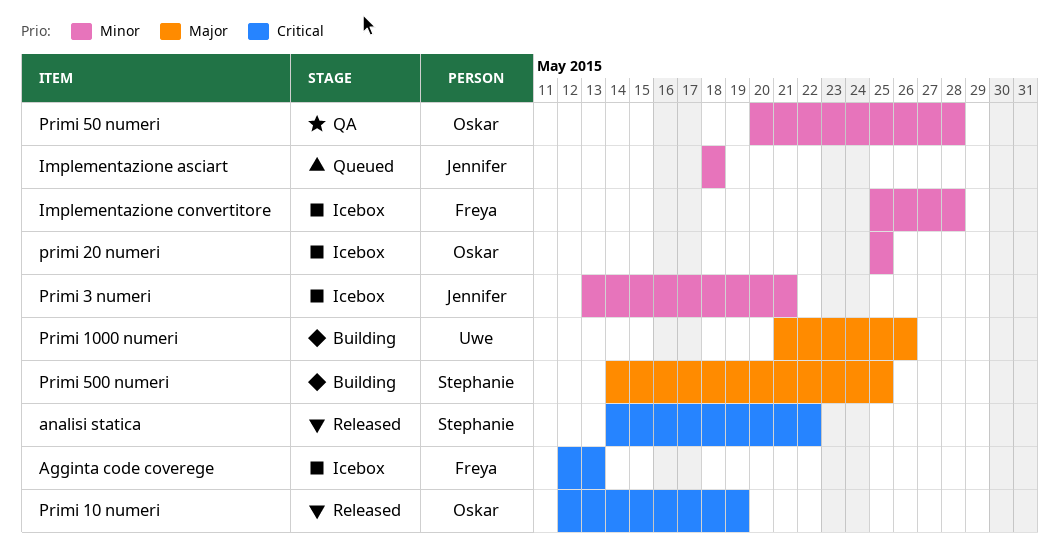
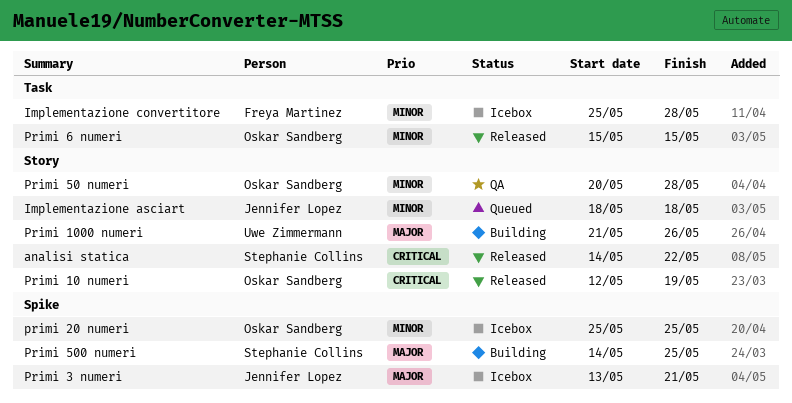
Agginta code coverege: present -> none
Primi 3 numeri, priority: Minor -> Major
Primi 6 numeri: none -> present

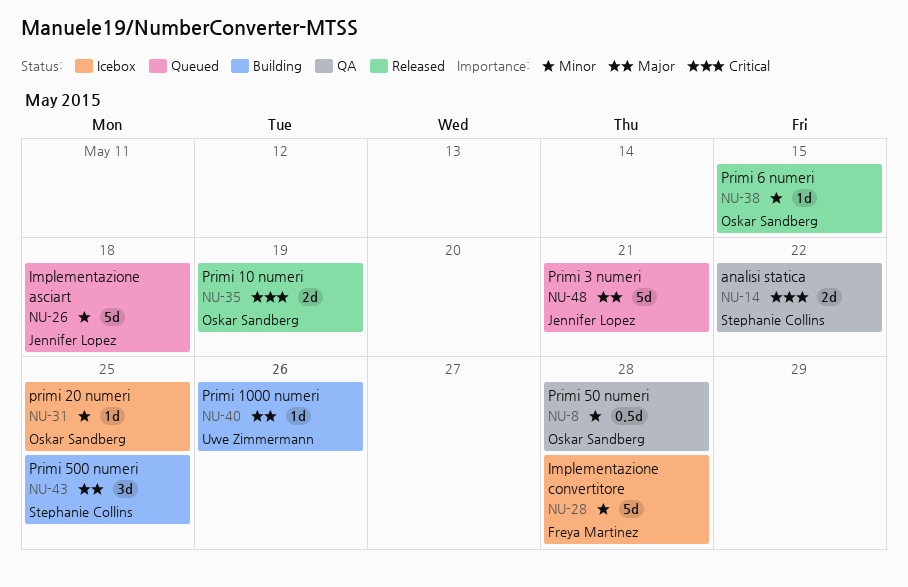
analisi statica, status: Released -> QA
Primi 3 numeri, status: Icebox -> Queued

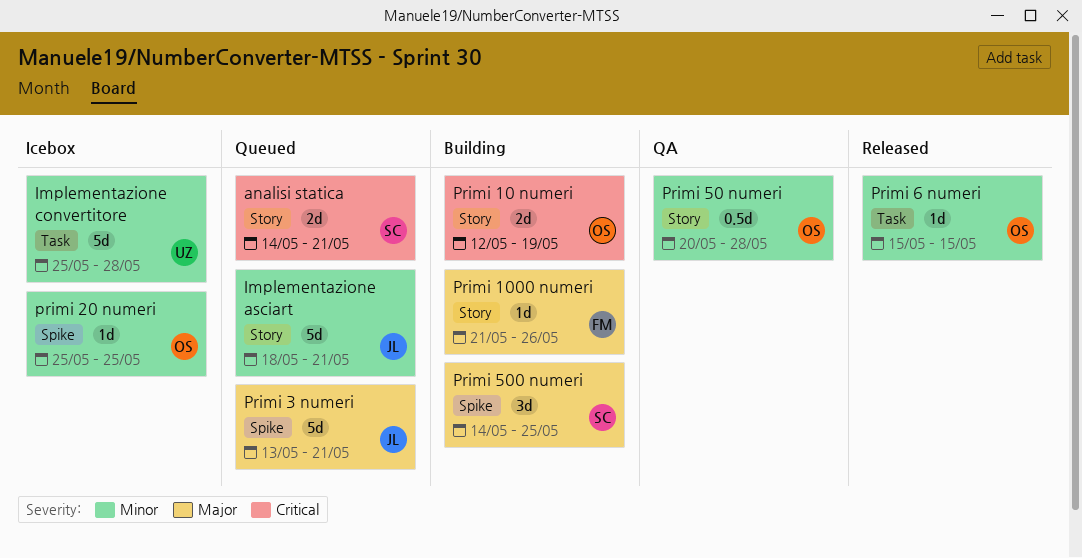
analisi statica, status: QA -> Queued
analisi statica, due: May 22 -> May 21
Implementazione asciart, due: May 18 -> May 21
Implementazione convertitore, owner: Freya Martinez -> Uwe Zimmermann
Primi 10 numeri, status: Released -> Building
Primi 1000 numeri, owner: Uwe Zimmermann -> Freya Martinez

